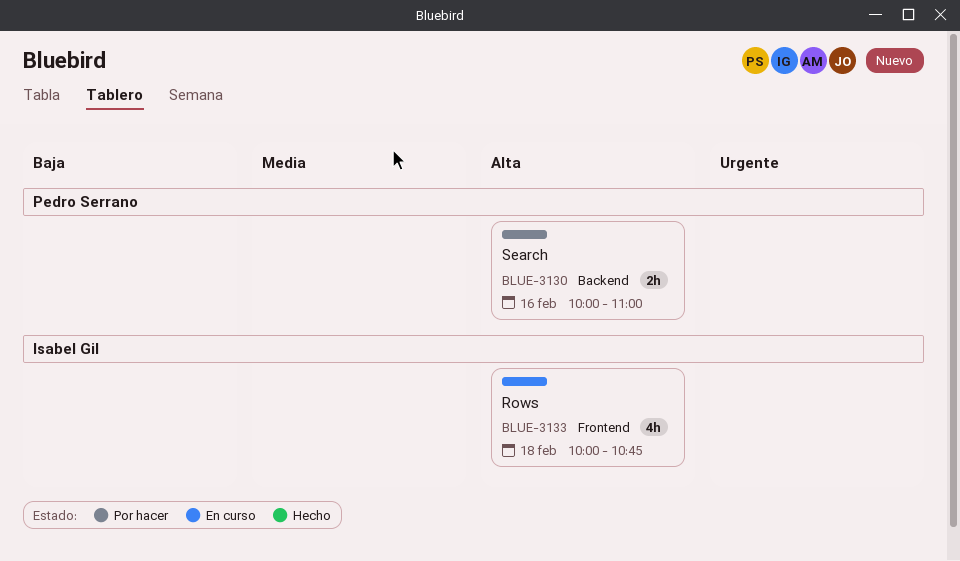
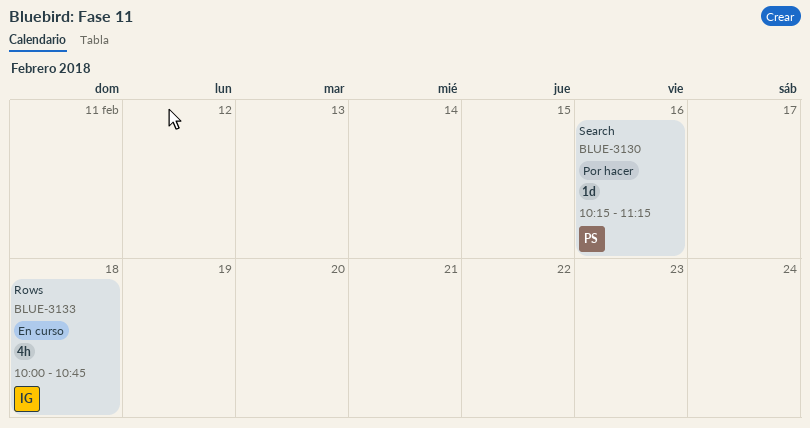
BLUE-3130, estimate: 2h -> 1d
BLUE-3130, begins: 10:00 -> 10:15
BLUE-3130, ends: 11:00 -> 11:15

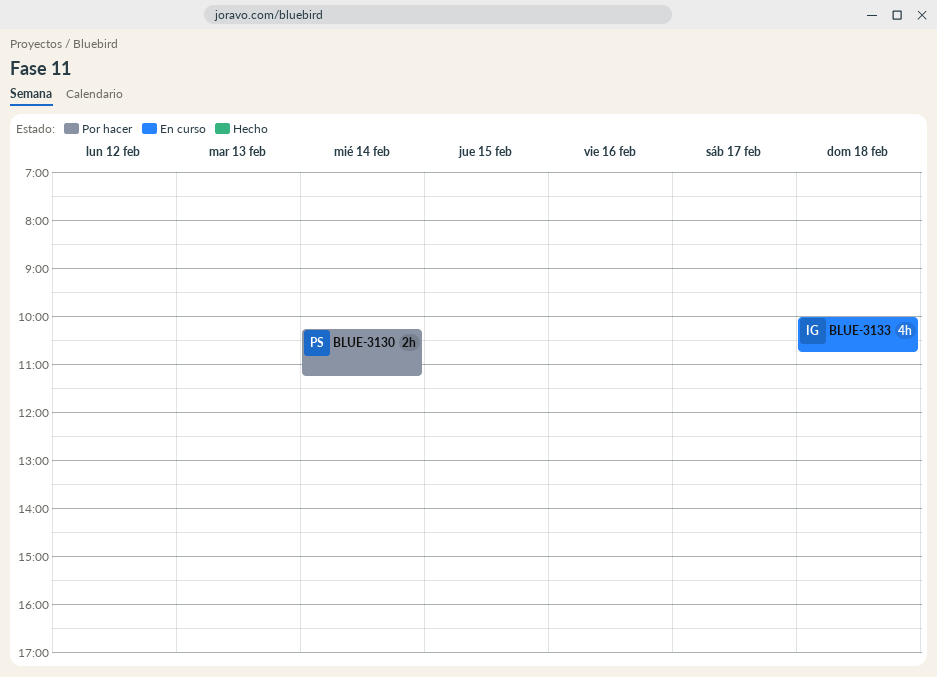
BLUE-3130, estimate: 1d -> 2h
BLUE-3130, day: Feb 16 -> Feb 14

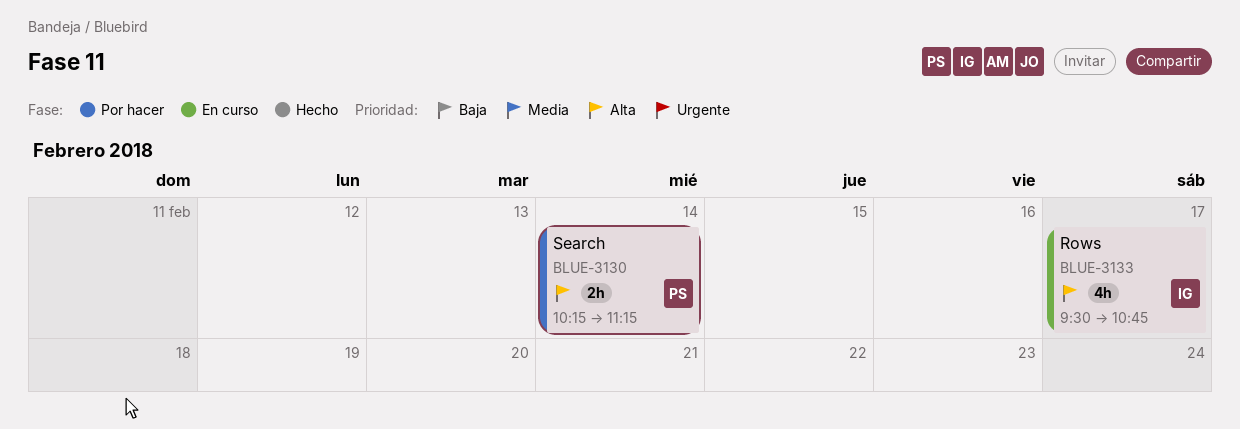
BLUE-3133, day: Feb 18 -> Feb 17
BLUE-3133, begins: 10:00 -> 09:30

